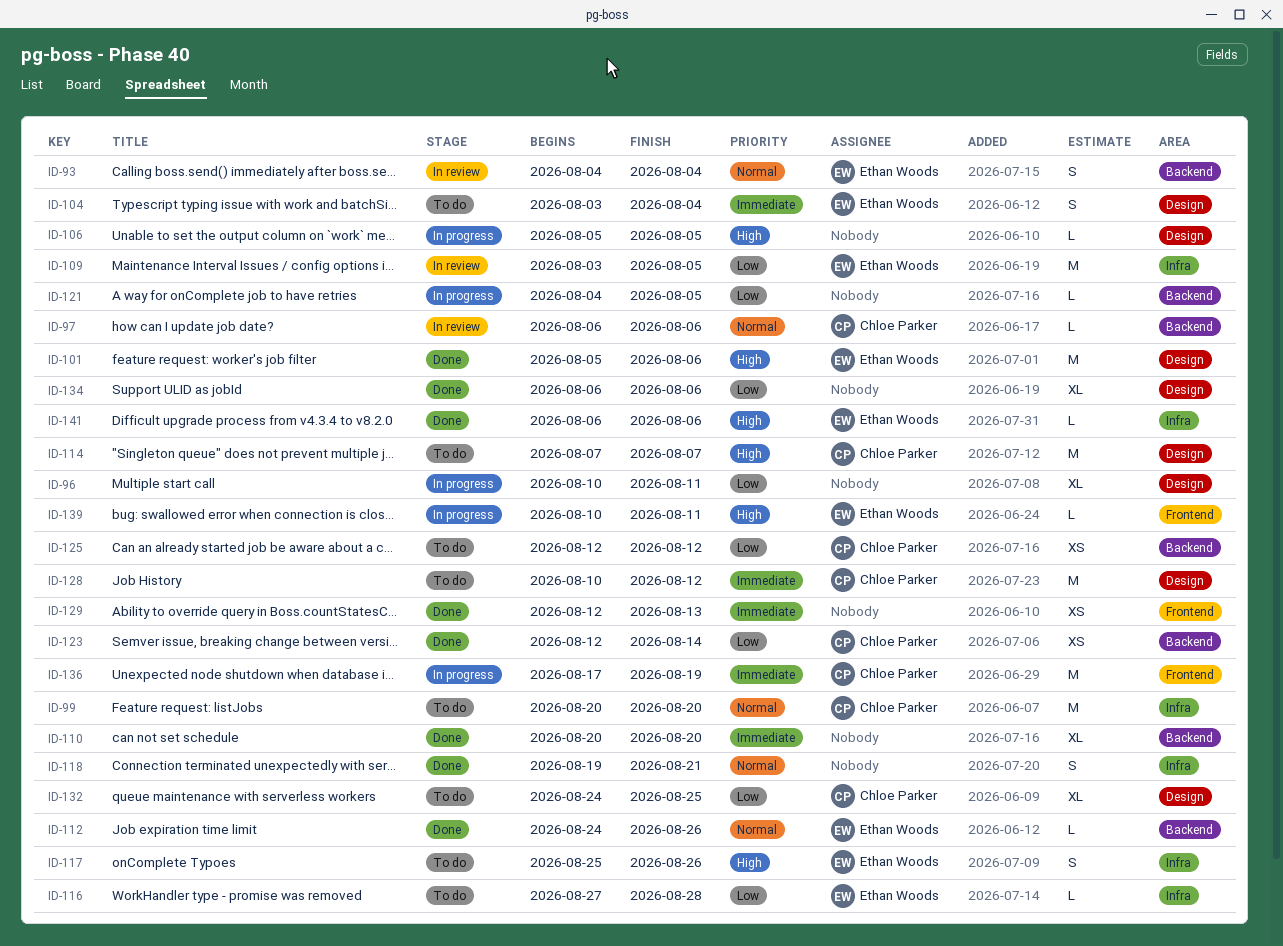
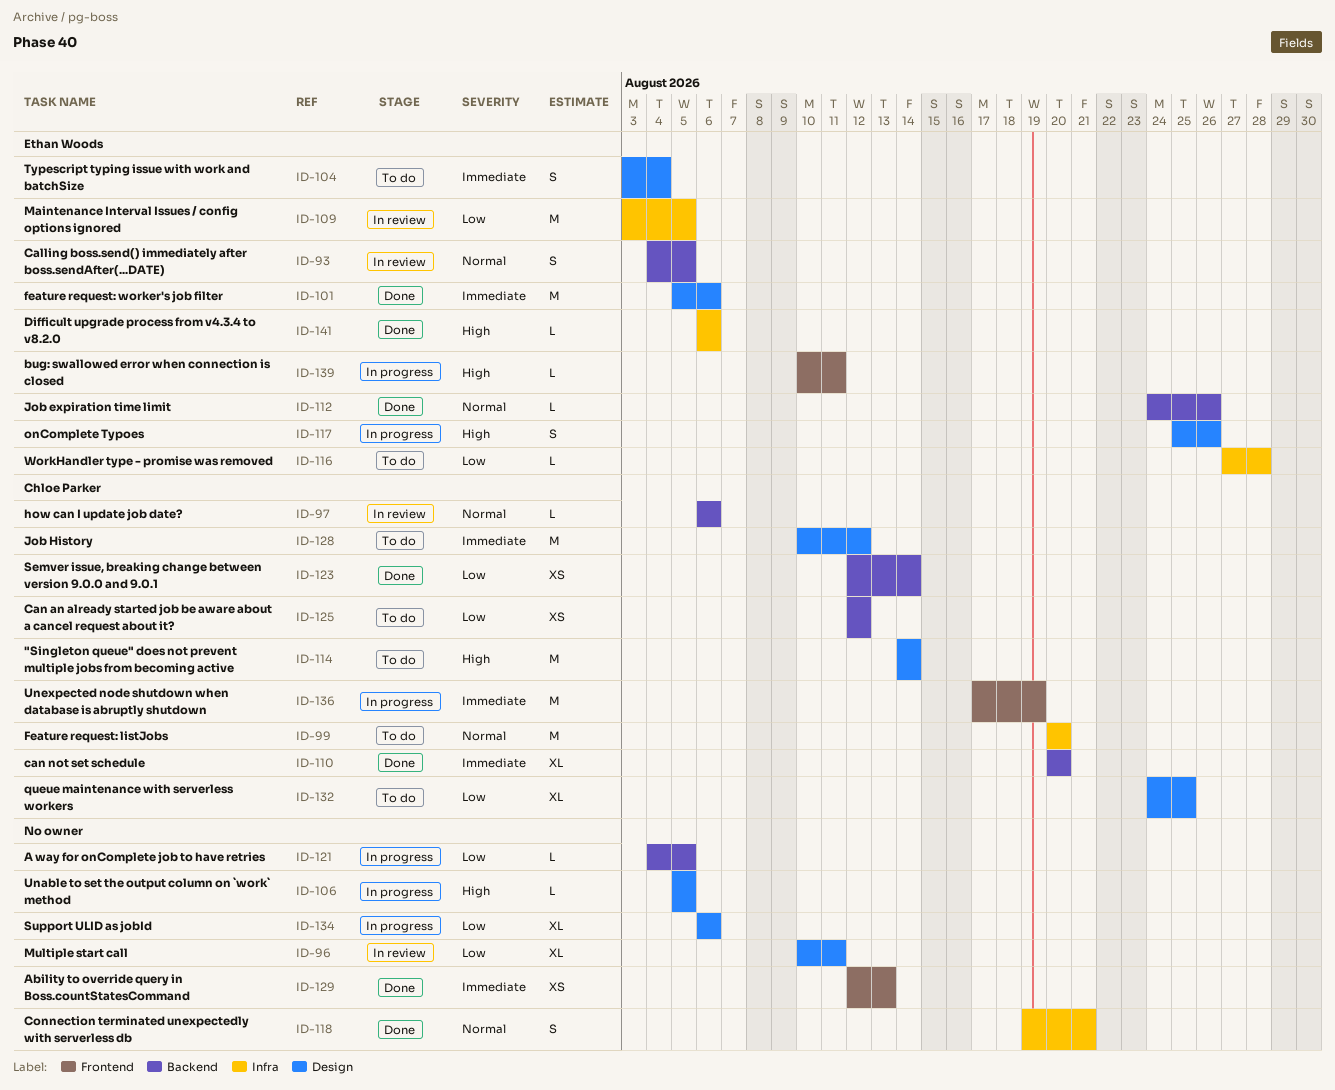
ID-93, due: Aug 4 -> Aug 5
ID-96, status: In progress -> In review
ID-101, priority: High -> Immediate
ID-110, owner: none -> Chloe Parker
ID-114, start: Aug 7 -> Aug 14
ID-114, due: Aug 7 -> Aug 14
ID-117, status: To do -> In progress
ID-117, label: Infra -> Design
ID-134, status: Done -> In progress

